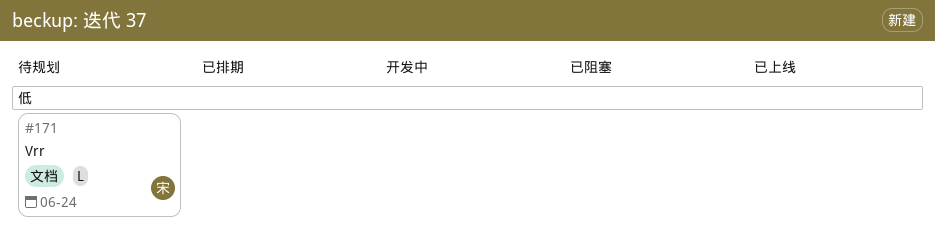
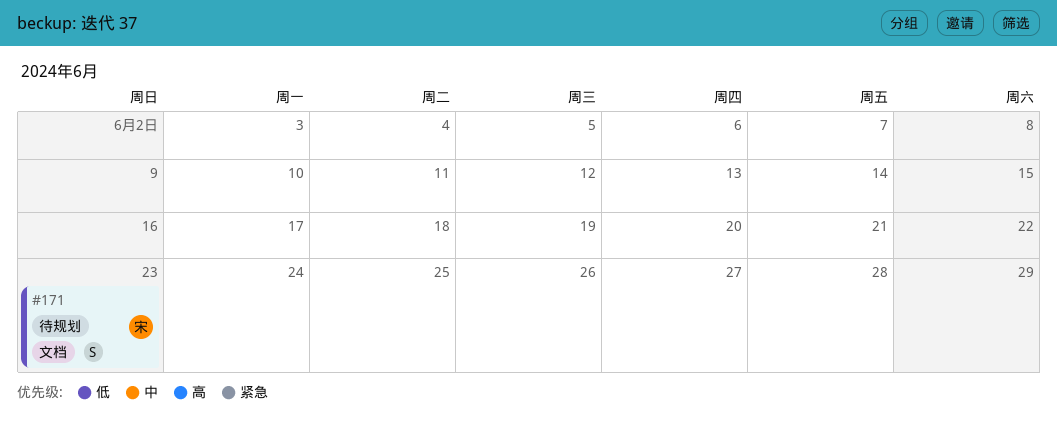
#171, estimate: L -> S
#171, due: Jun 24 -> Jun 23

